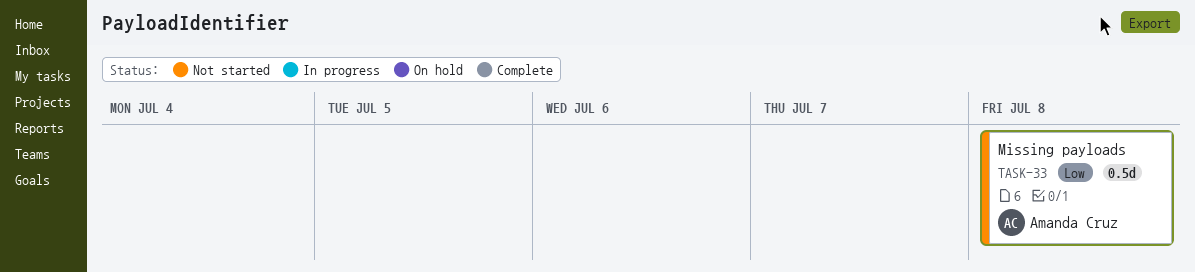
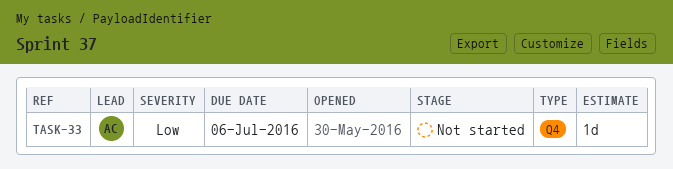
TASK-33, estimate: 0.5d -> 1d
TASK-33, due: Jul 8 -> Jul 6

